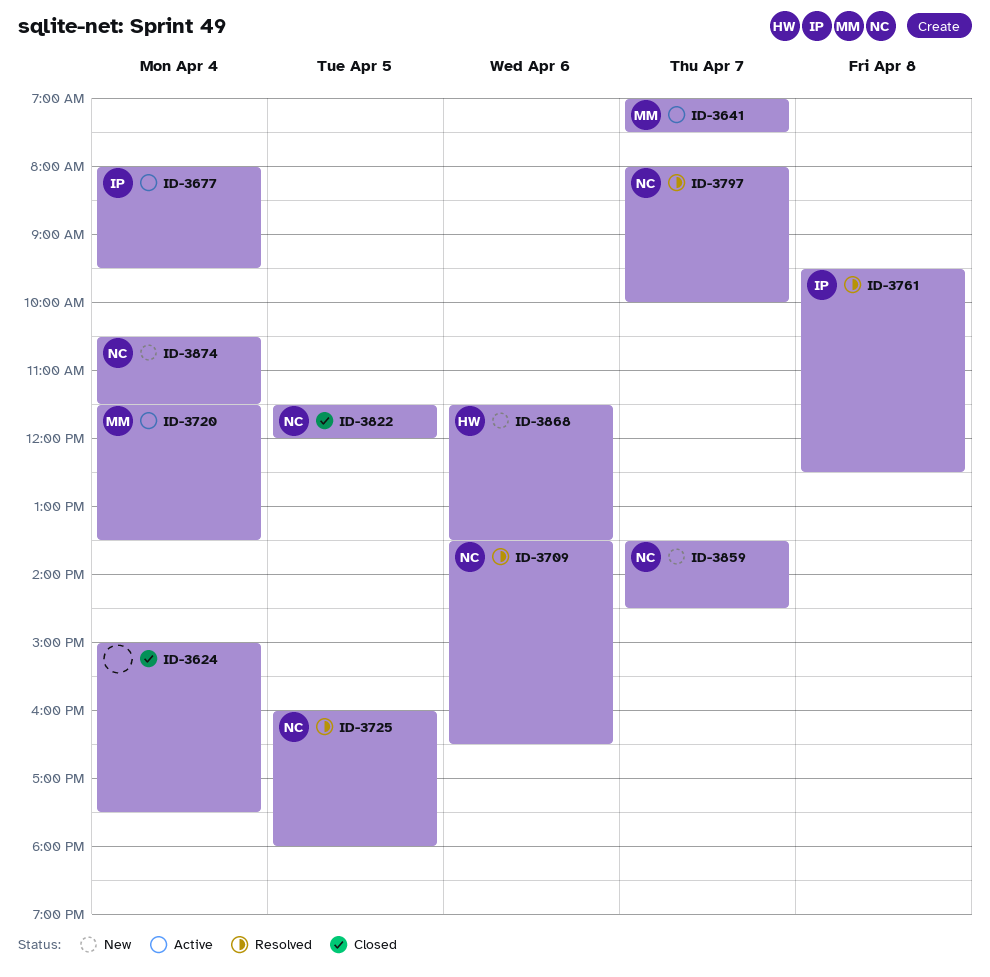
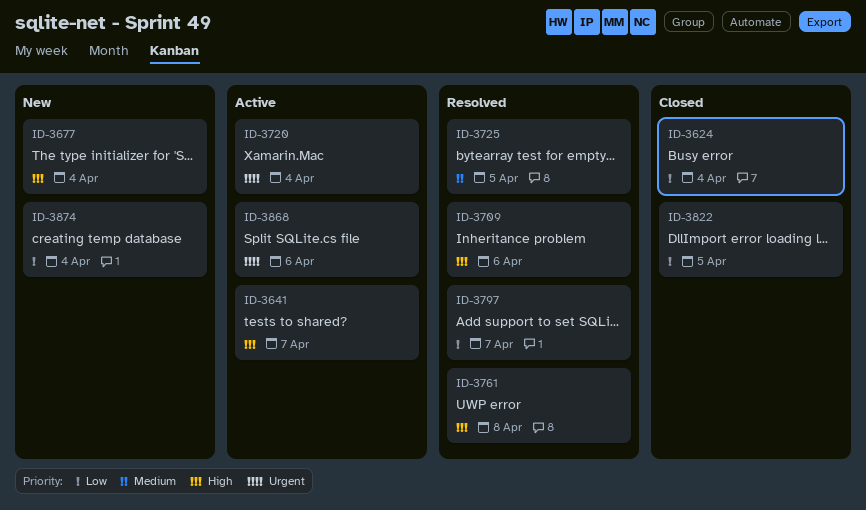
ID-3677, status: Active -> New
ID-3859: present -> none
ID-3868, status: New -> Active

